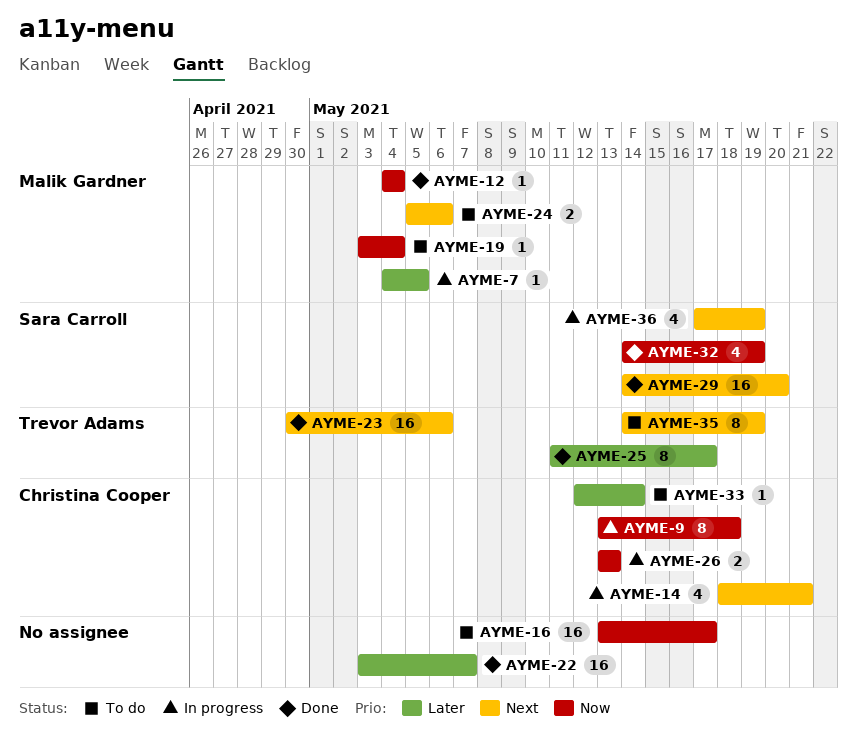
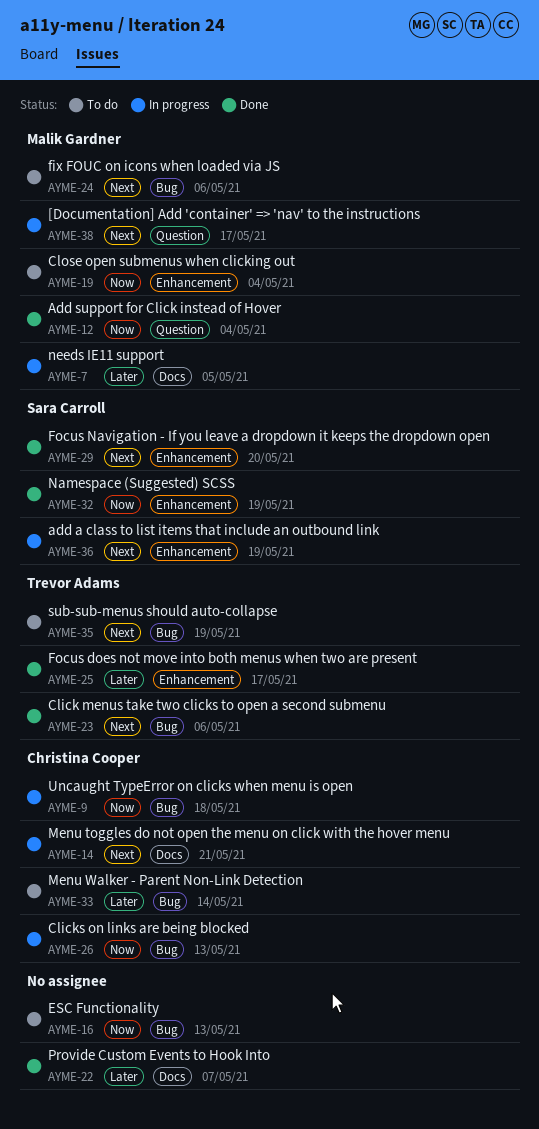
AYME-16, due: May 17 -> May 13
AYME-38: none -> present

